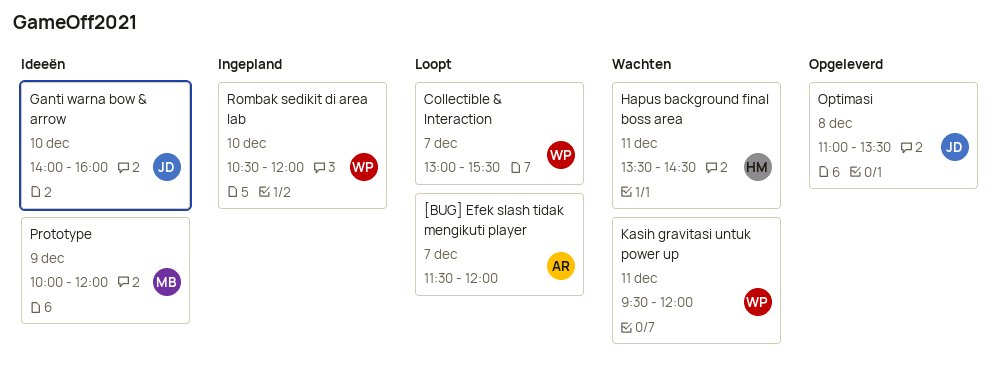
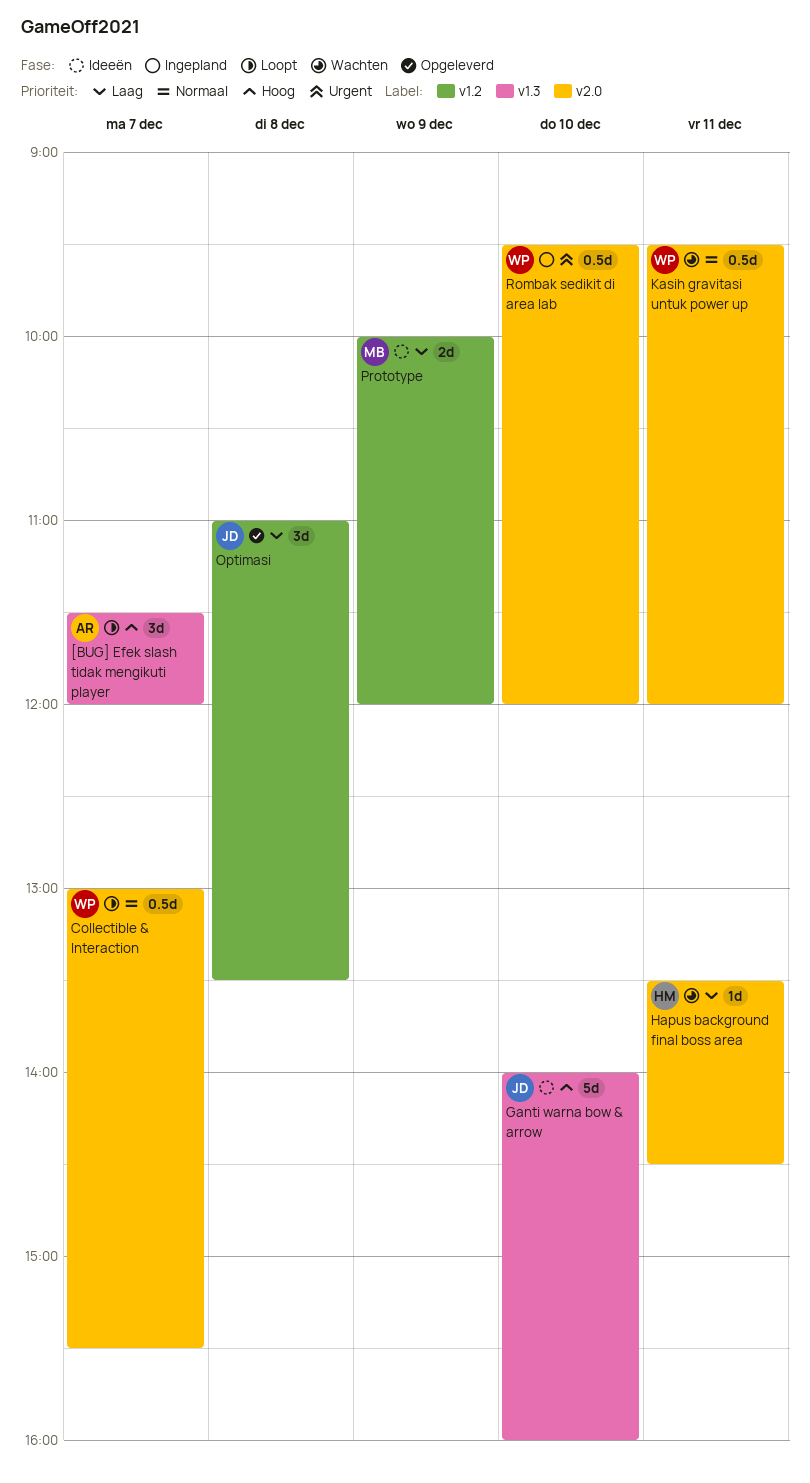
Rombak sedikit di area lab, begins: 10:30 -> 09:30

